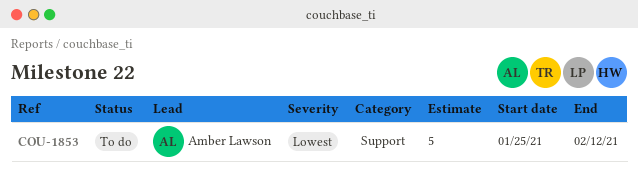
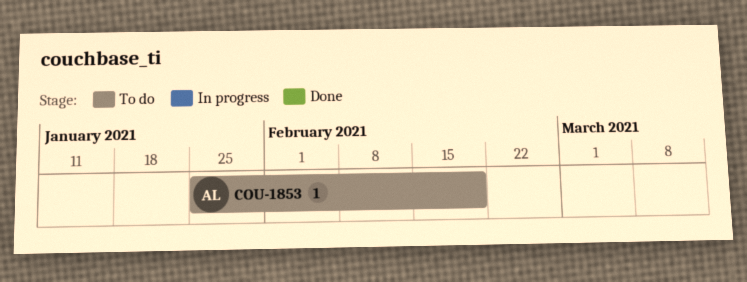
COU-1853, estimate: 5 -> 1
COU-1853, due: Feb 12 -> Feb 19

